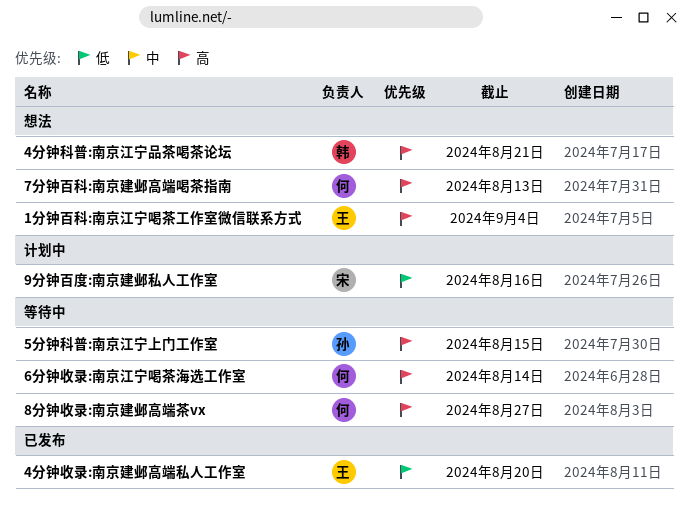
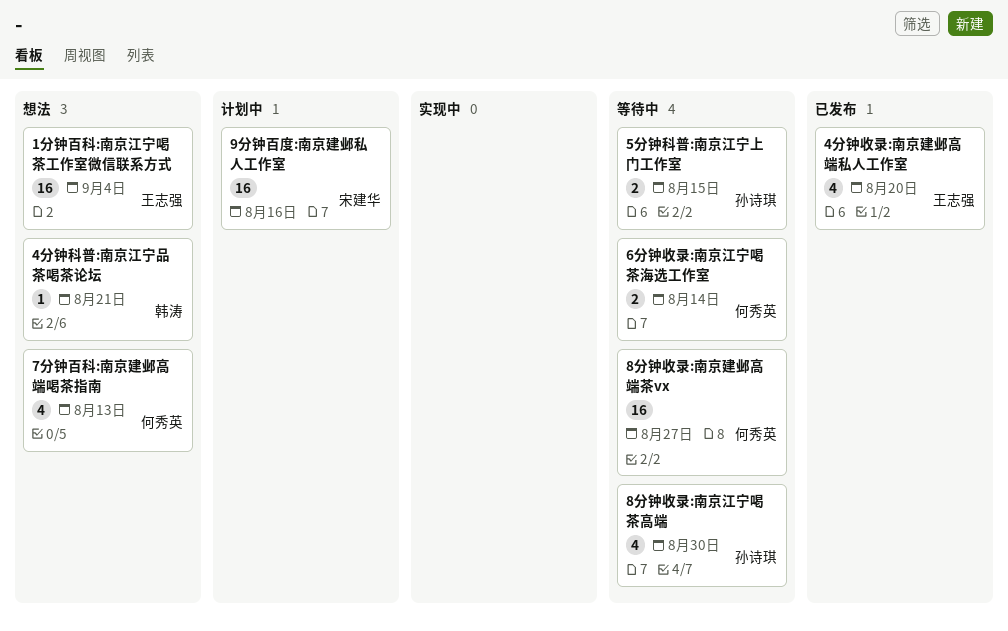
8分钟收录:南京江宁喝茶高端: none -> present

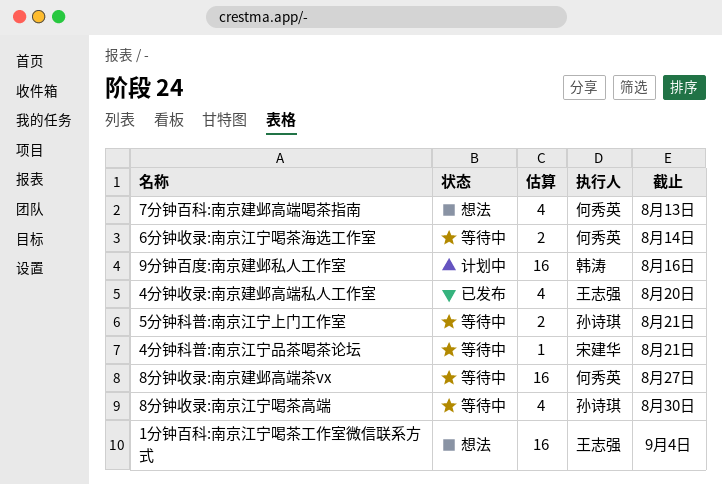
4分钟科普:南京江宁品茶喝茶论坛, status: 想法 -> 等待中
4分钟科普:南京江宁品茶喝茶论坛, owner: 韩涛 -> 宋建华
5分钟科普:南京江宁上门工作室, due: Aug 15 -> Aug 21
9分钟百度:南京建邺私人工作室, owner: 宋建华 -> 韩涛

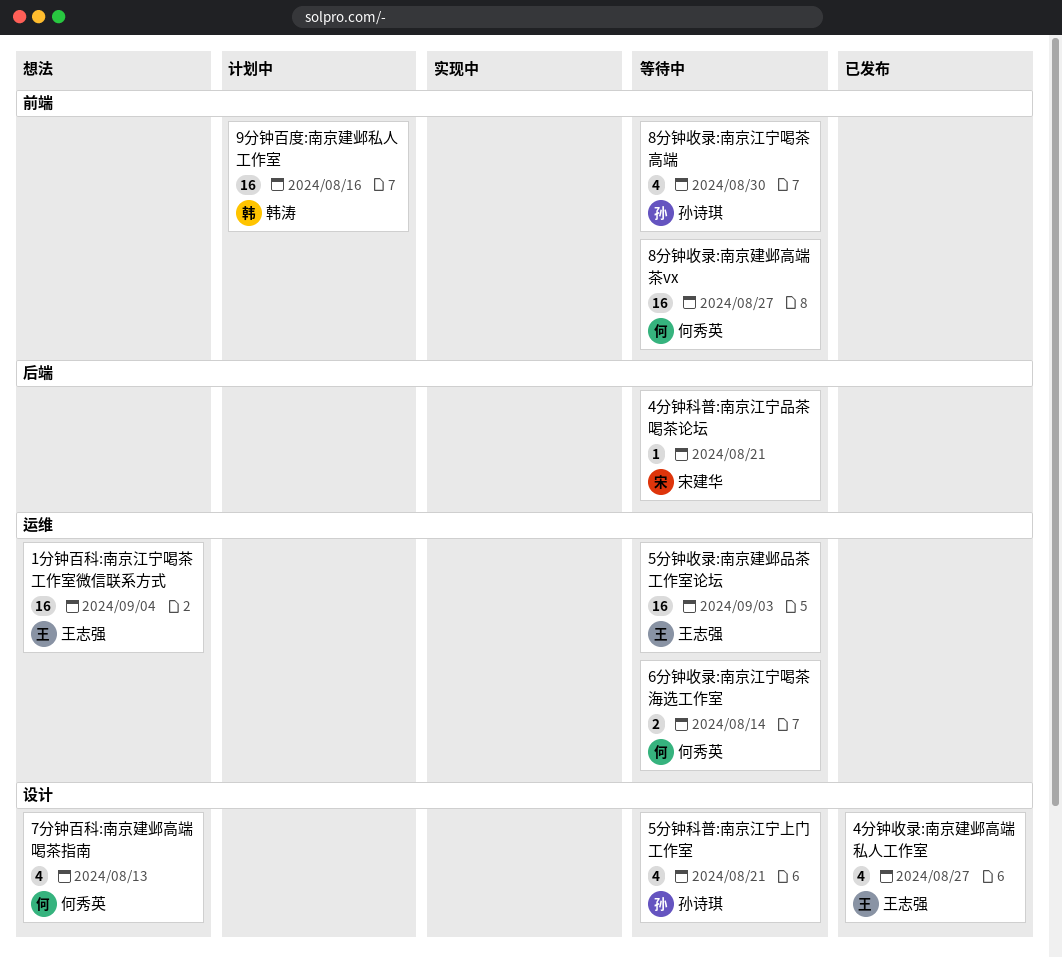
4分钟收录:南京建邺高端私人工作室, due: Aug 20 -> Aug 27
5分钟收录:南京建邺品茶工作室论坛: none -> present
5分钟科普:南京江宁上门工作室, estimate: 2 -> 4

